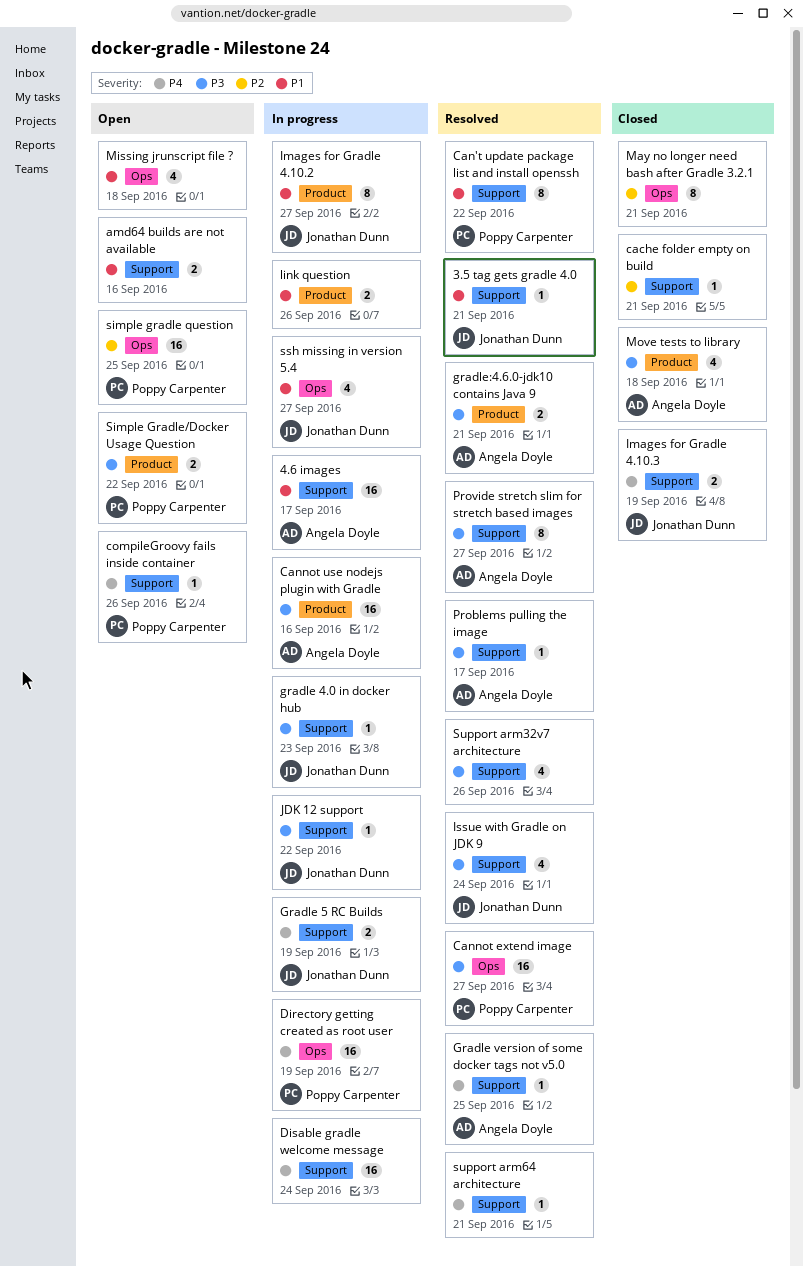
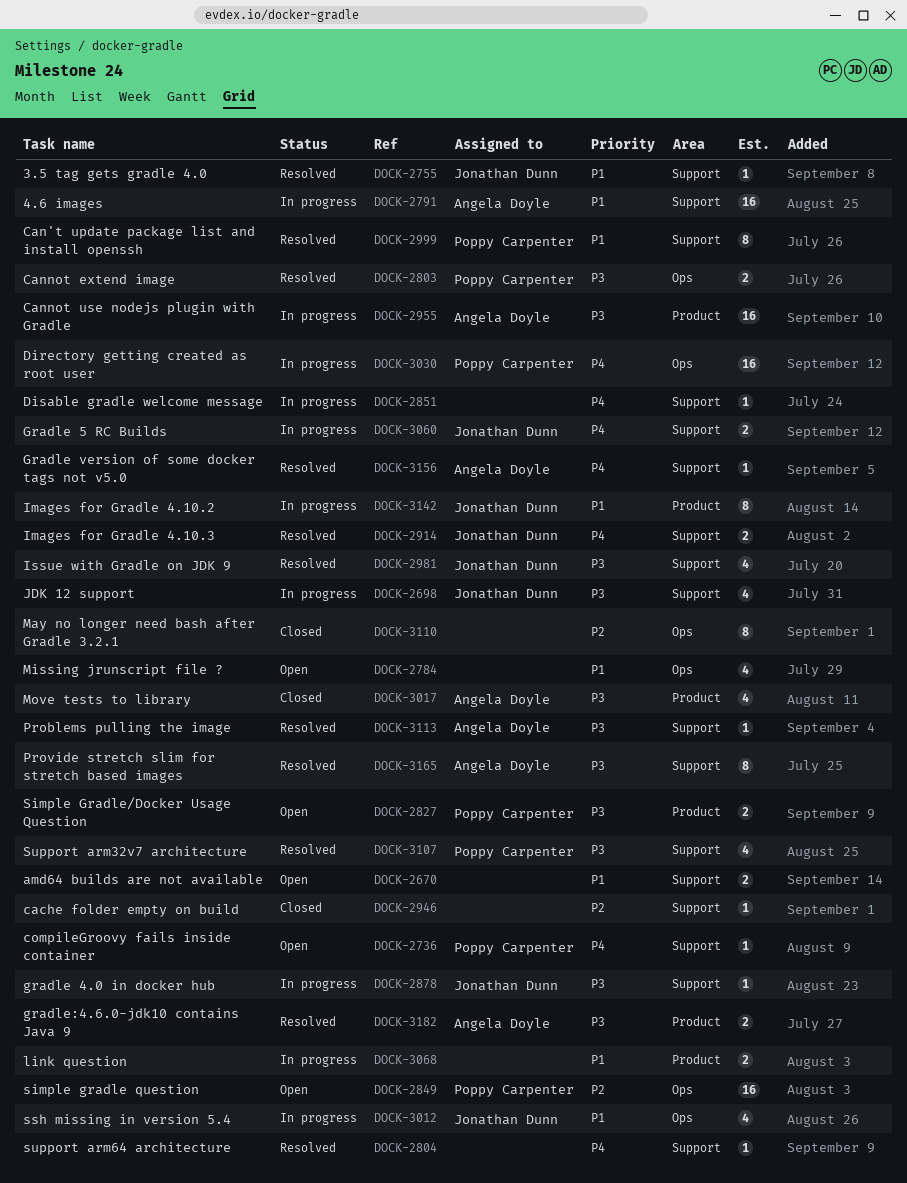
Cannot extend image, estimate: 16 -> 2
Disable gradle welcome message, estimate: 16 -> 1
Images for Gradle 4.10.3, status: Closed -> Resolved
JDK 12 support, estimate: 1 -> 4
Support arm32v7 architecture, owner: none -> Poppy Carpenter

